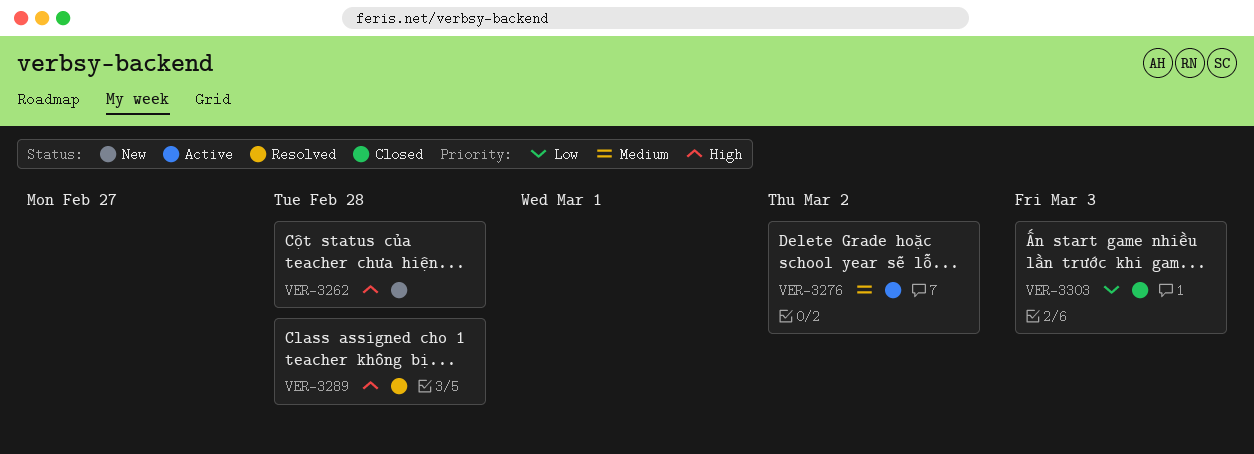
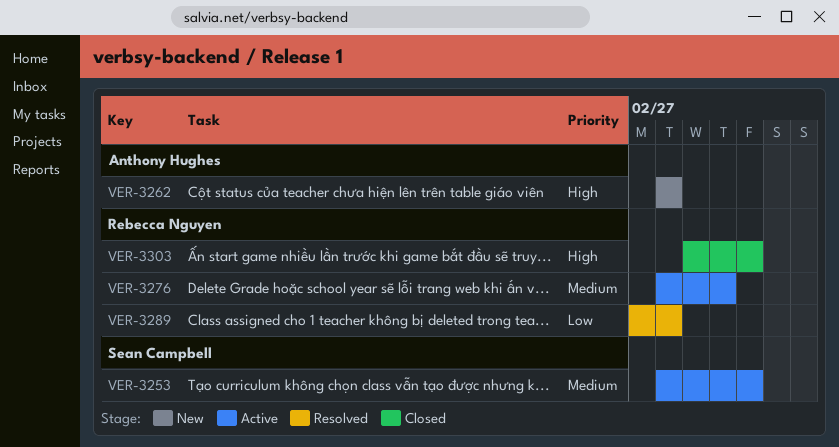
VER-3253: none -> present
VER-3289, priority: High -> Low
VER-3303, priority: Low -> High

